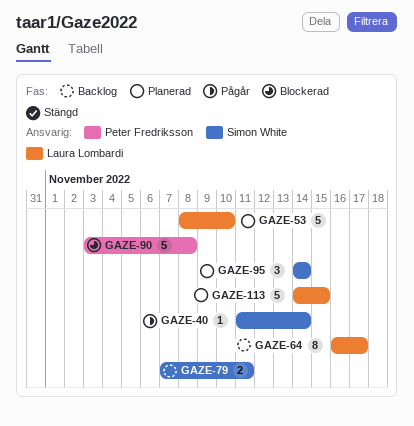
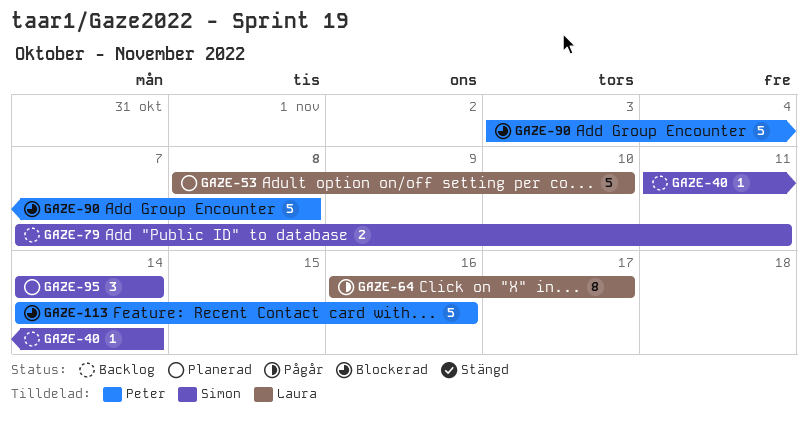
GAZE-40, status: Pågår -> Backlog
GAZE-64, status: Backlog -> Pågår
GAZE-113, status: Planerad -> Blockerad
GAZE-113, owner: Laura Lombardi -> Peter Fredriksson
GAZE-113, due: Nov 15 -> Nov 16

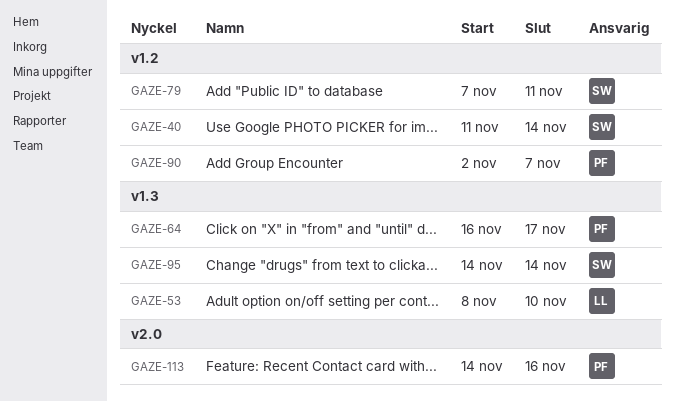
GAZE-64, owner: Laura -> Peter
GAZE-90, start: Nov 3 -> Nov 2
GAZE-90, due: Nov 8 -> Nov 7

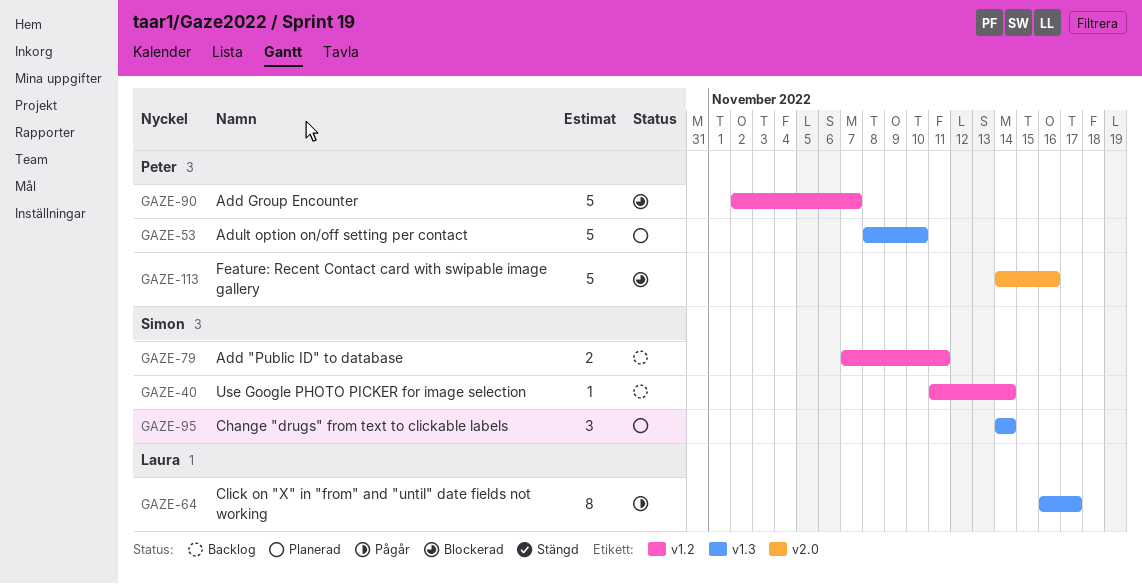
GAZE-53, owner: Laura -> Peter
GAZE-64, owner: Peter -> Laura

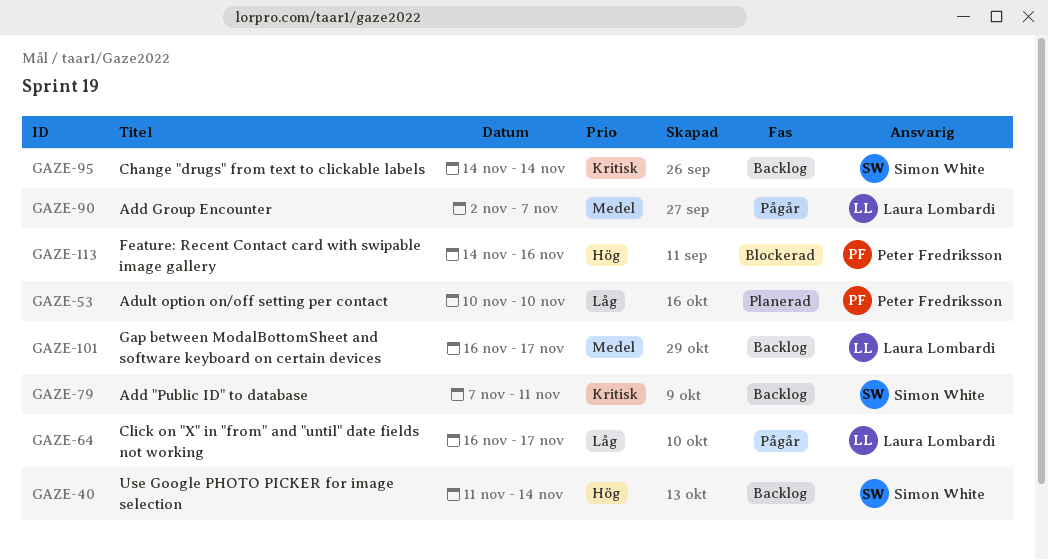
GAZE-53, start: Nov 8 -> Nov 10
GAZE-90, status: Blockerad -> Pågår
GAZE-90, owner: Peter Fredriksson -> Laura Lombardi
GAZE-95, status: Planerad -> Backlog
GAZE-101: none -> present

